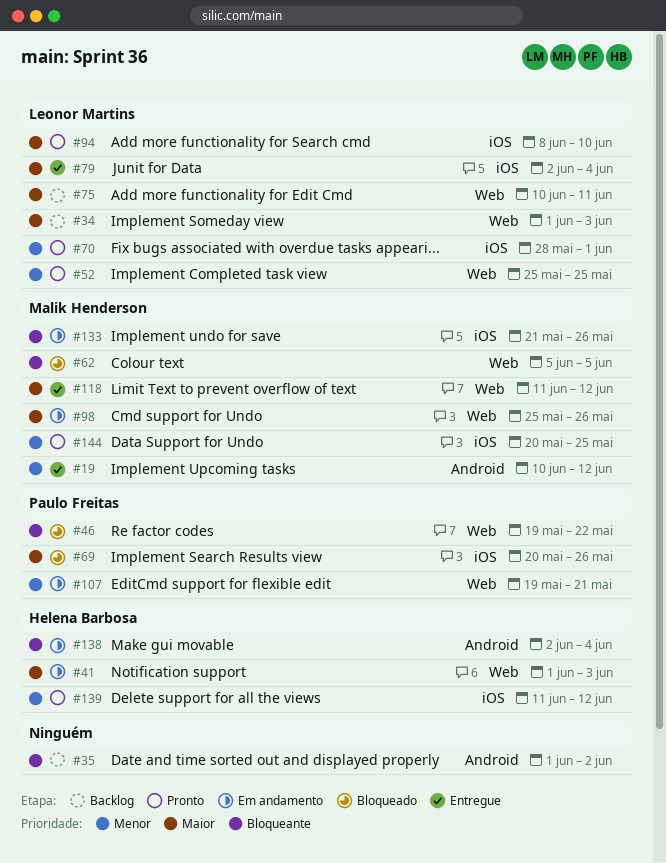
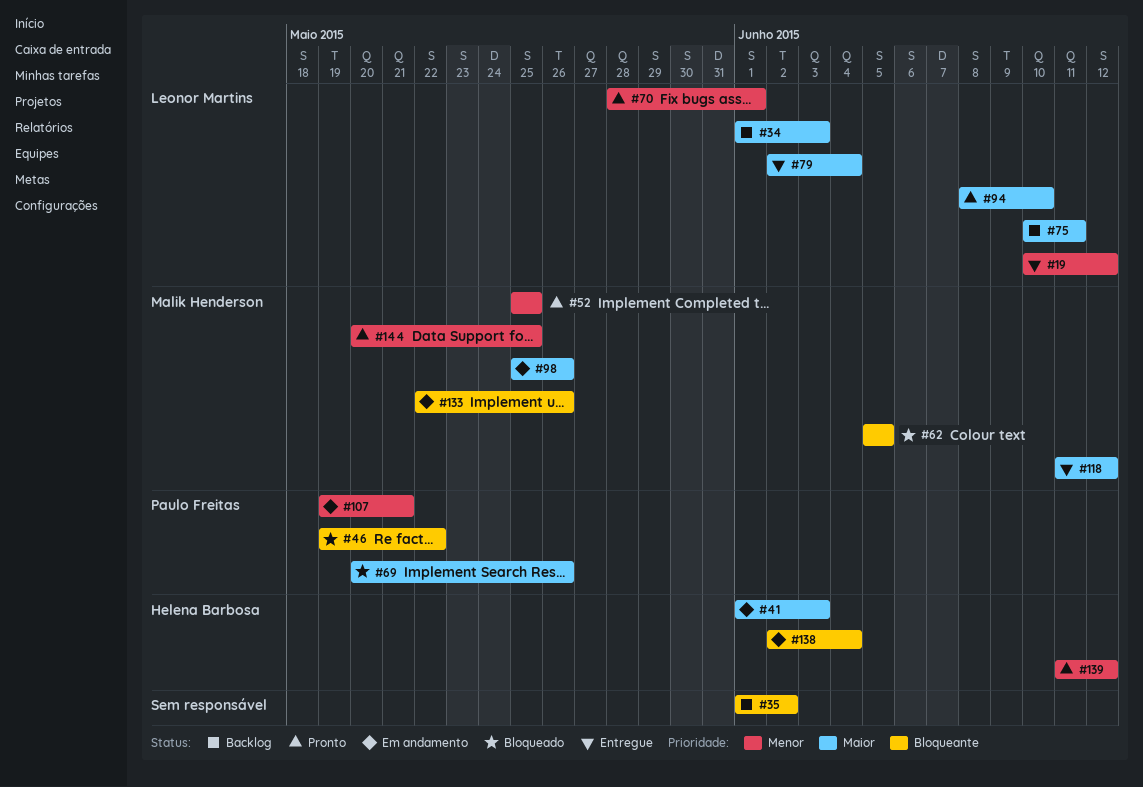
#19, owner: Malik Henderson -> Leonor Martins
#52, owner: Leonor Martins -> Malik Henderson
#133, start: May 21 -> May 22

